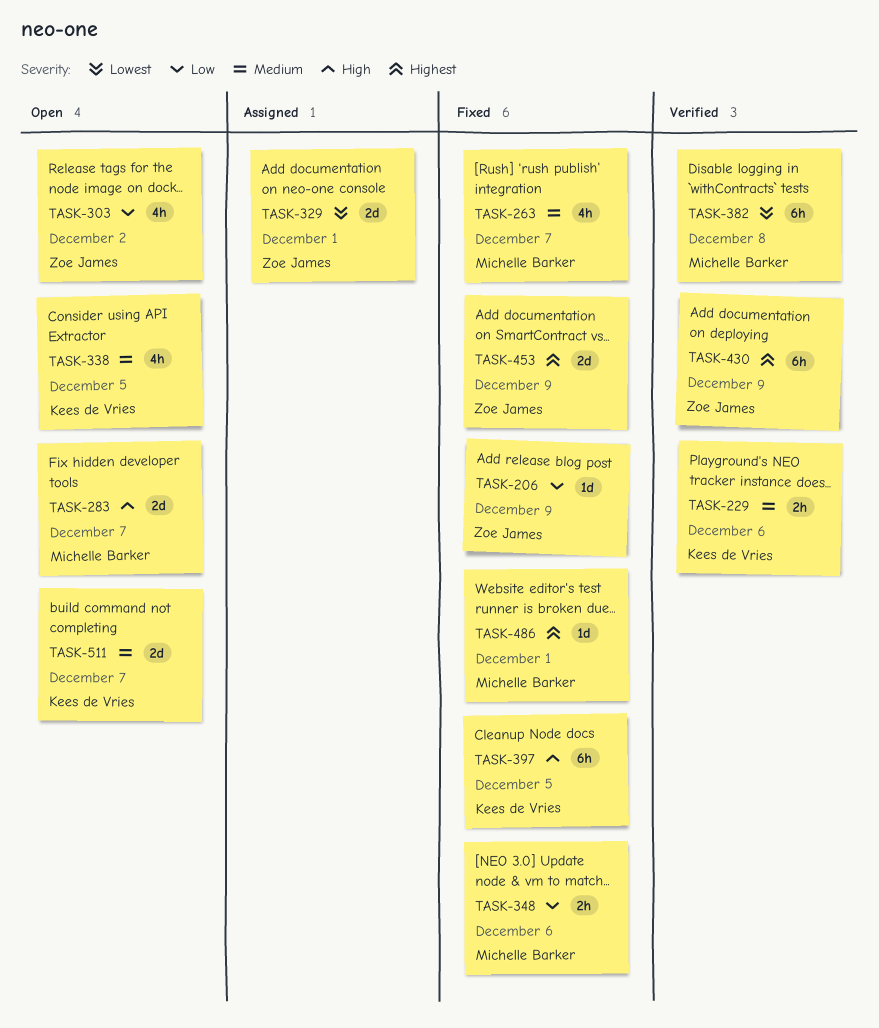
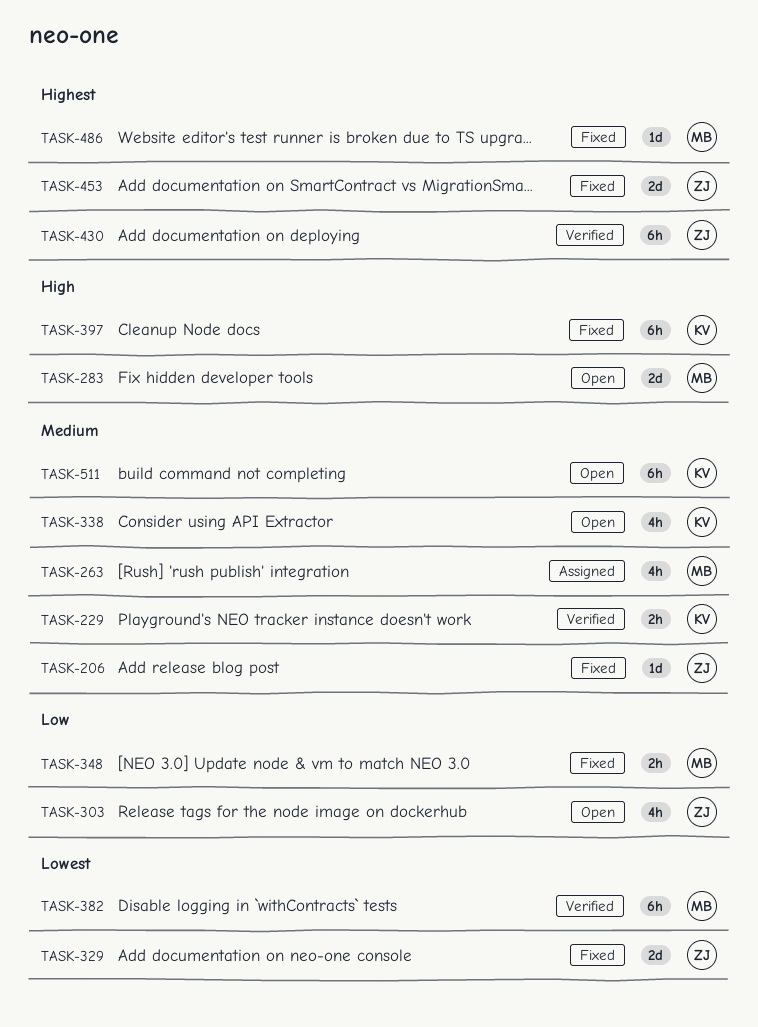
TASK-206, priority: Low -> Medium
TASK-263, status: Fixed -> Assigned
TASK-329, status: Assigned -> Fixed
TASK-511, estimate: 2d -> 6h

